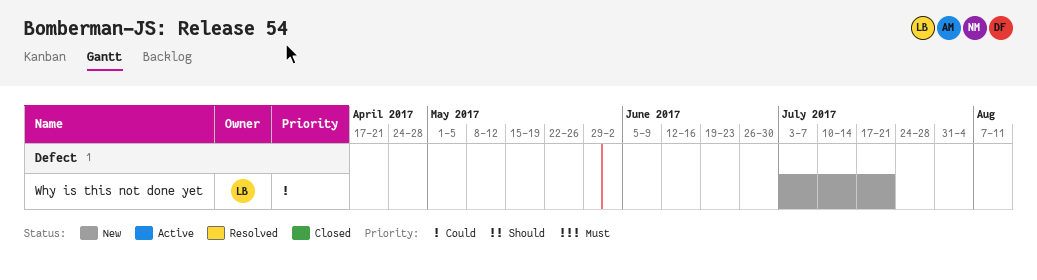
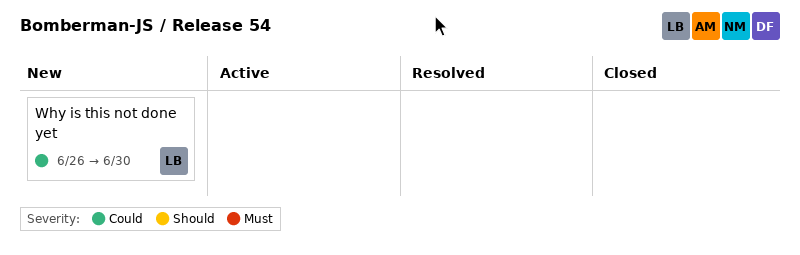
Why is this not done yet, start: Jul 3 -> Jun 26
Why is this not done yet, due: Jul 21 -> Jun 30

